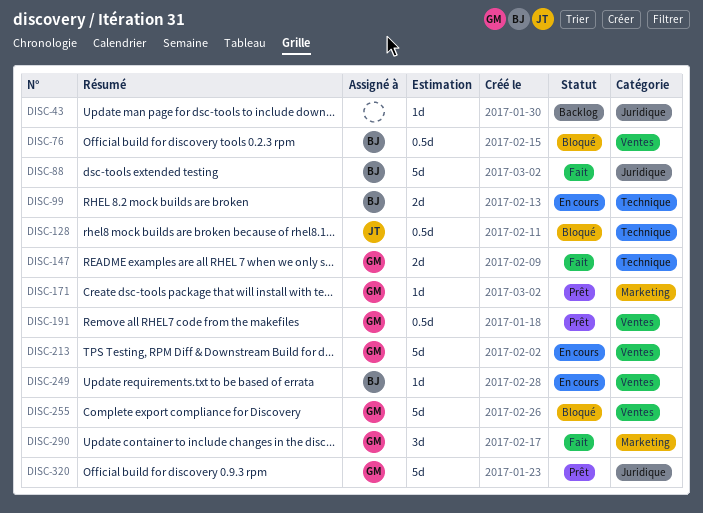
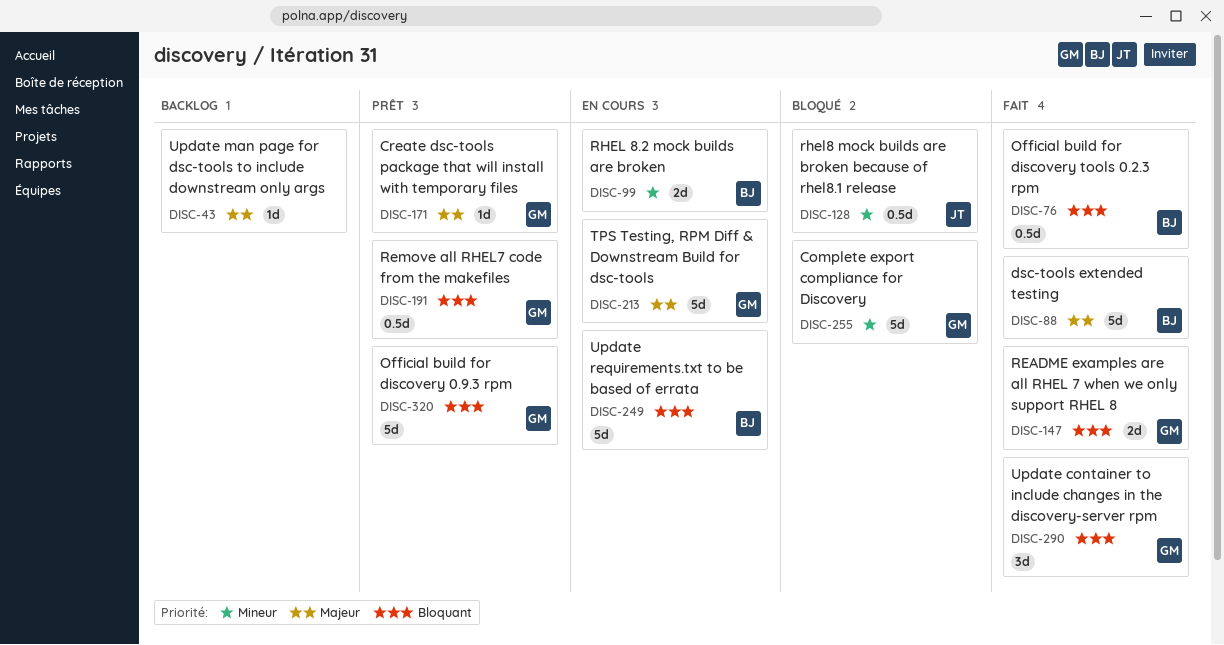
DISC-76, status: Bloqué -> Fait
DISC-249, estimate: 1d -> 5d

